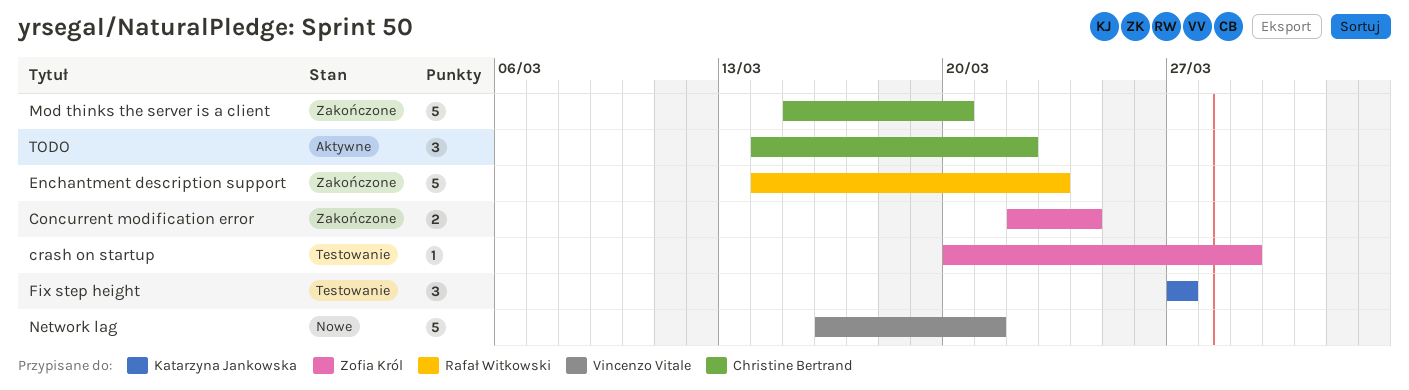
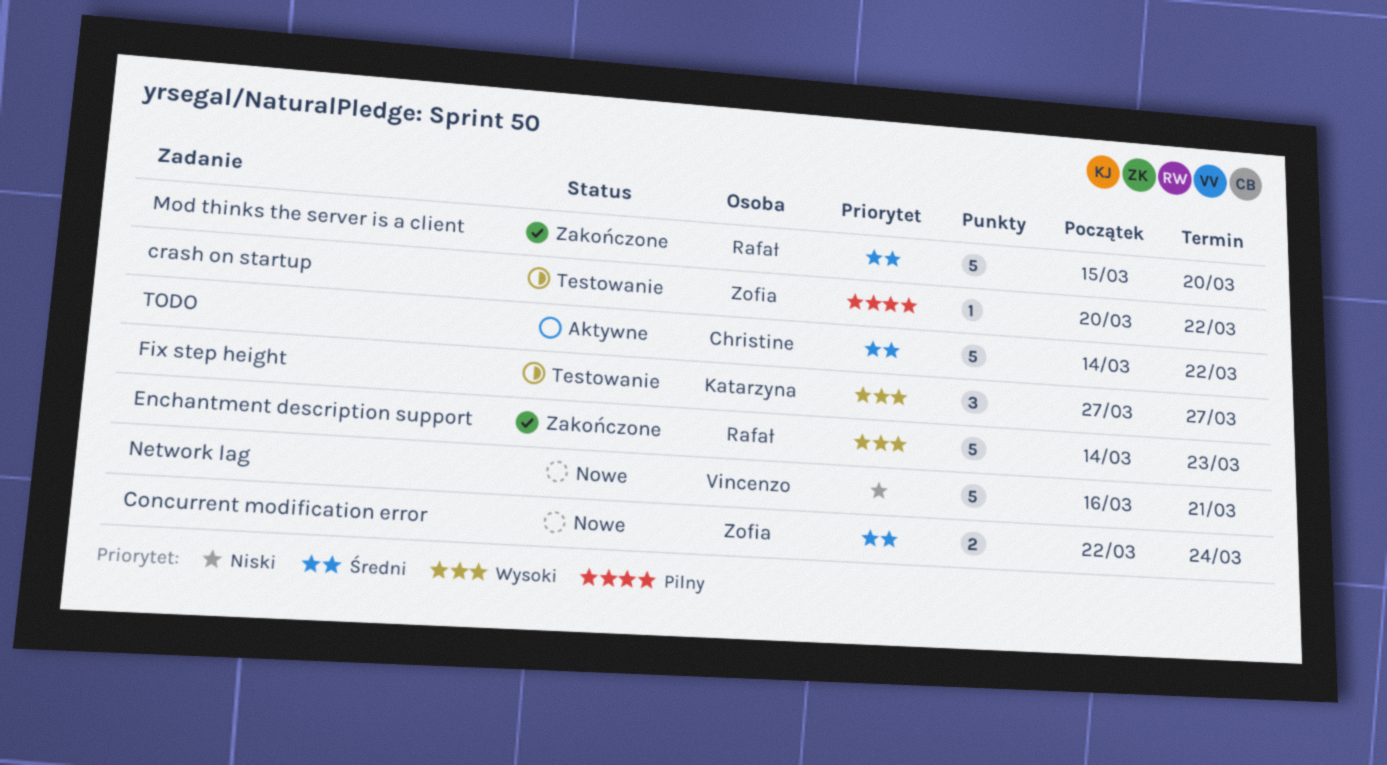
Concurrent modification error, status: Zakończone -> Nowe
crash on startup, due: Mar 29 -> Mar 22
Mod thinks the server is a client, owner: Christine Bertrand -> Rafał Witkowski
TODO, estimate: 3 -> 5

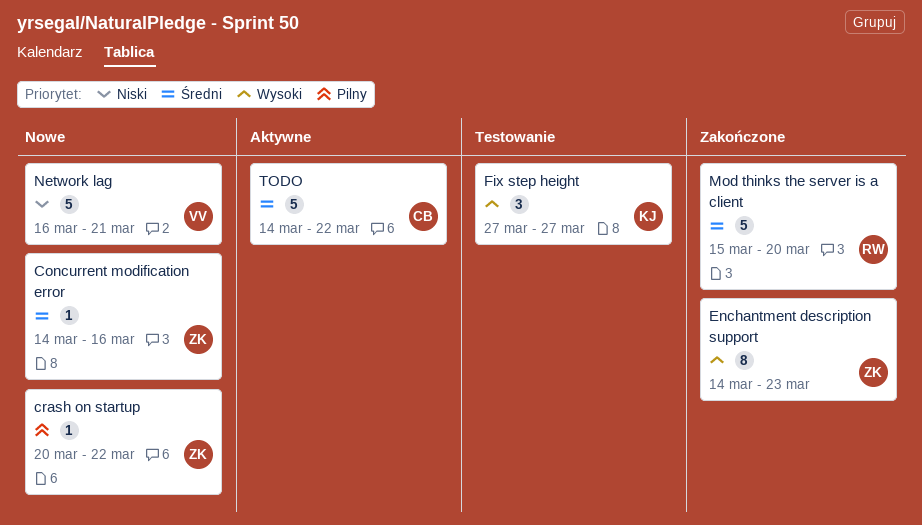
Concurrent modification error, estimate: 2 -> 1
Concurrent modification error, start: Mar 22 -> Mar 14
Concurrent modification error, due: Mar 24 -> Mar 16
crash on startup, status: Testowanie -> Nowe
Enchantment description support, owner: Rafał -> Zofia
Enchantment description support, estimate: 5 -> 8

